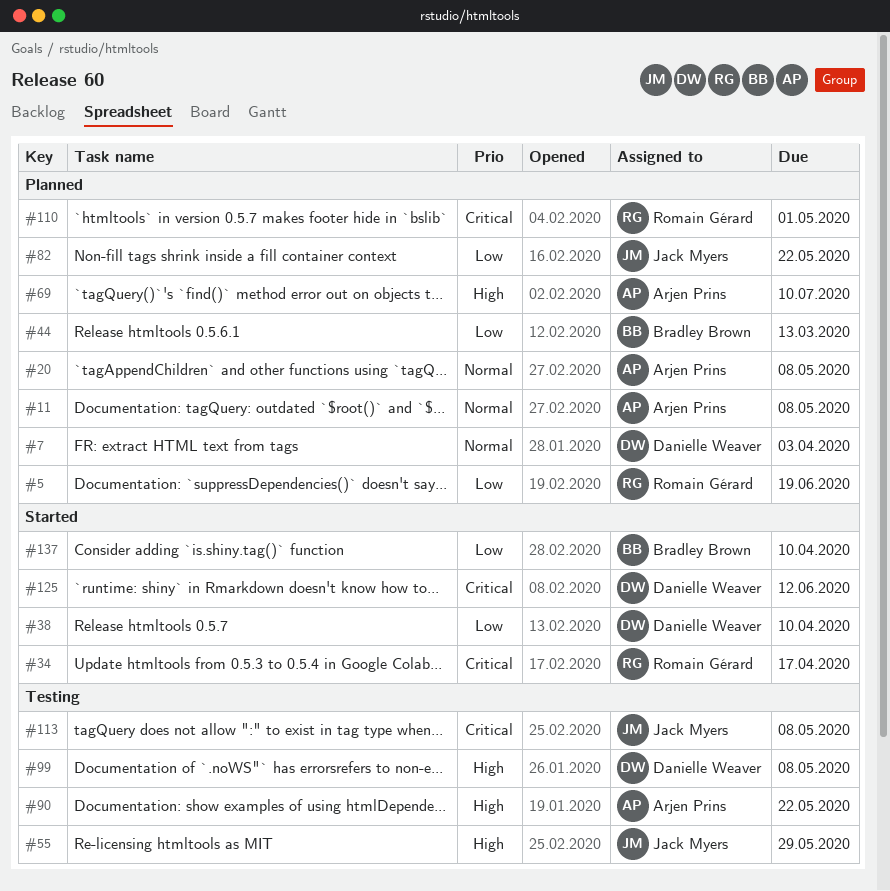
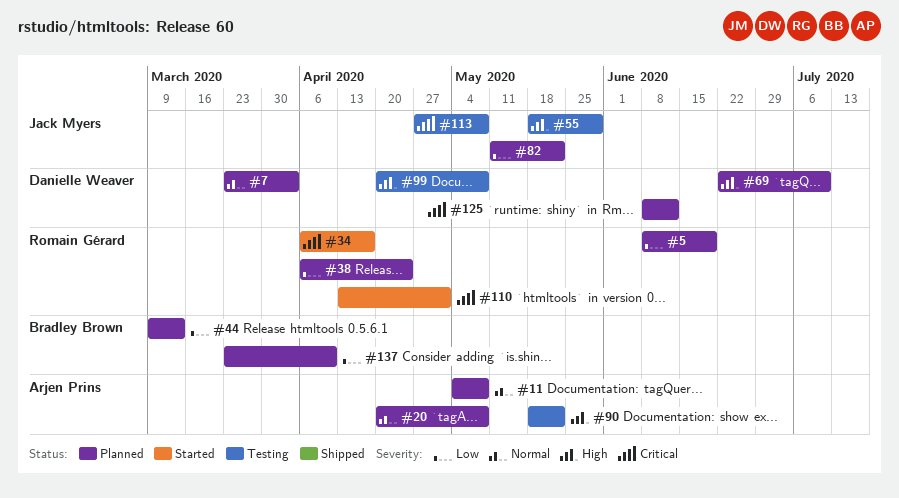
#38, status: Started -> Planned
#38, owner: Danielle Weaver -> Romain Gérard
#38, due: Apr 10 -> Apr 24
#69, owner: Arjen Prins -> Danielle Weaver
#110, status: Planned -> Started
#125, status: Started -> Planned
#137, status: Started -> Planned

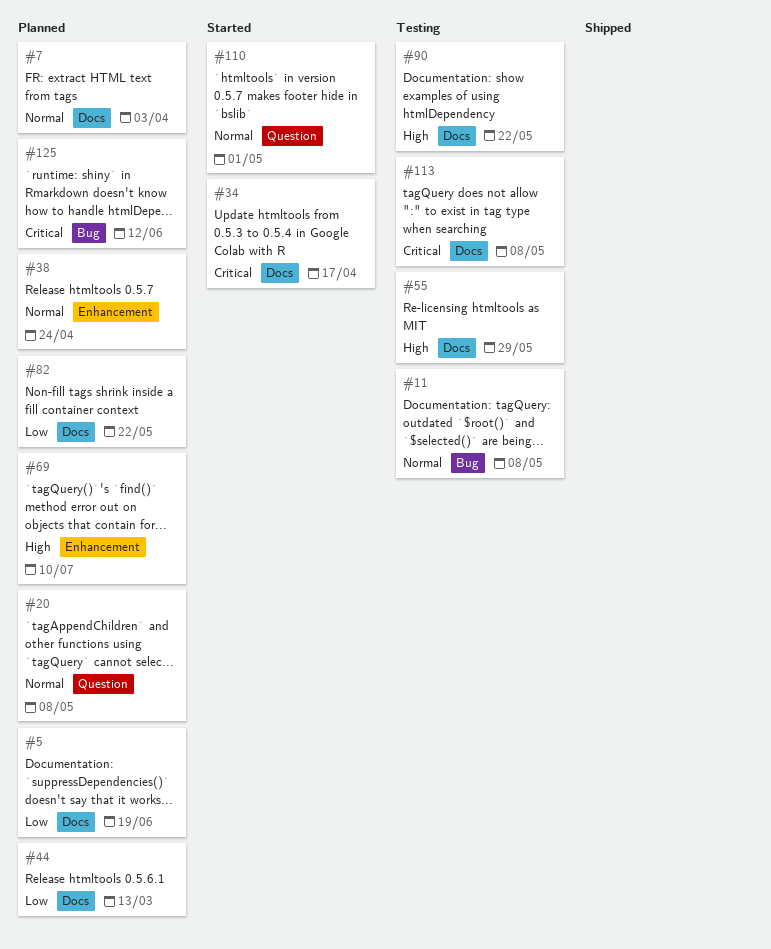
#11, status: Planned -> Testing
#38, priority: Low -> Normal
#99: present -> none
#110, priority: Critical -> Normal
#137: present -> none

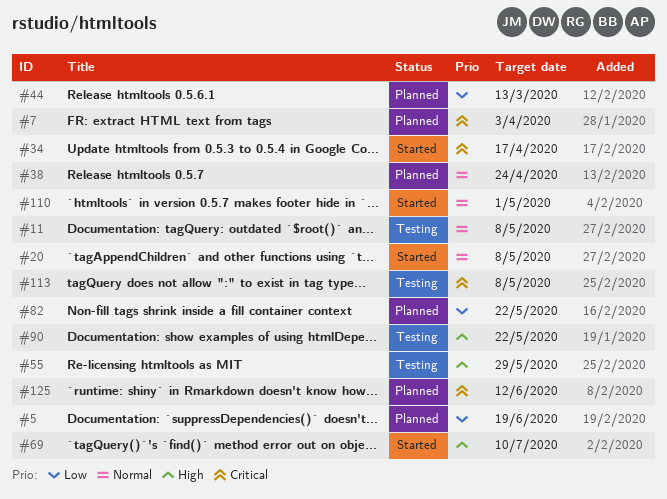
#7, priority: Normal -> Critical
#20, status: Planned -> Started
#69, status: Planned -> Started

